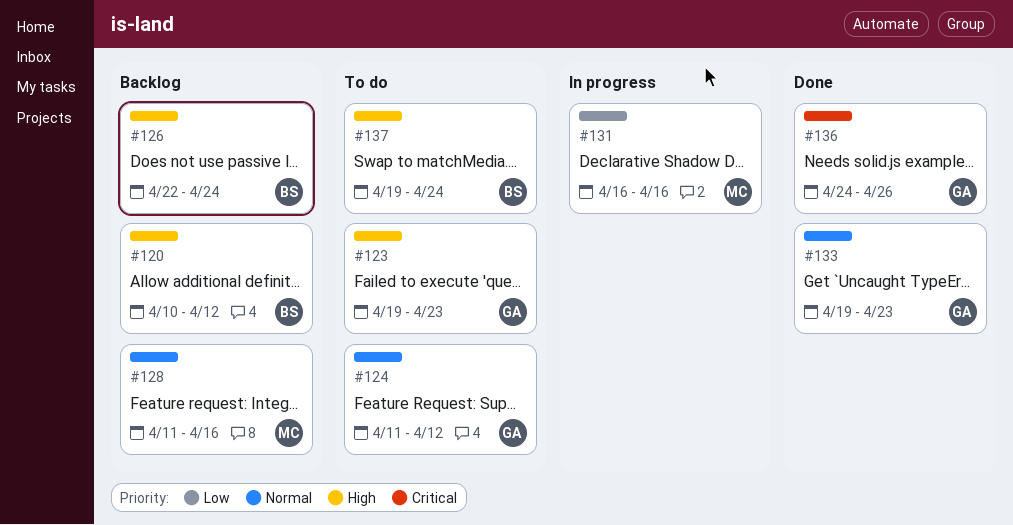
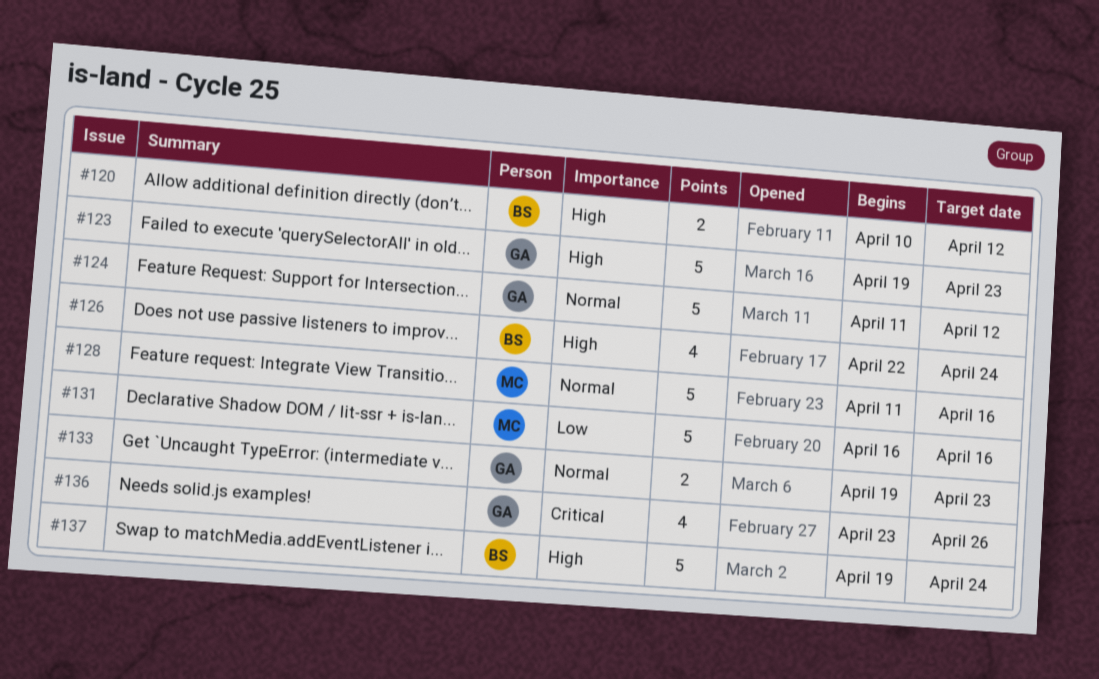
#136, start: Apr 24 -> Apr 23

